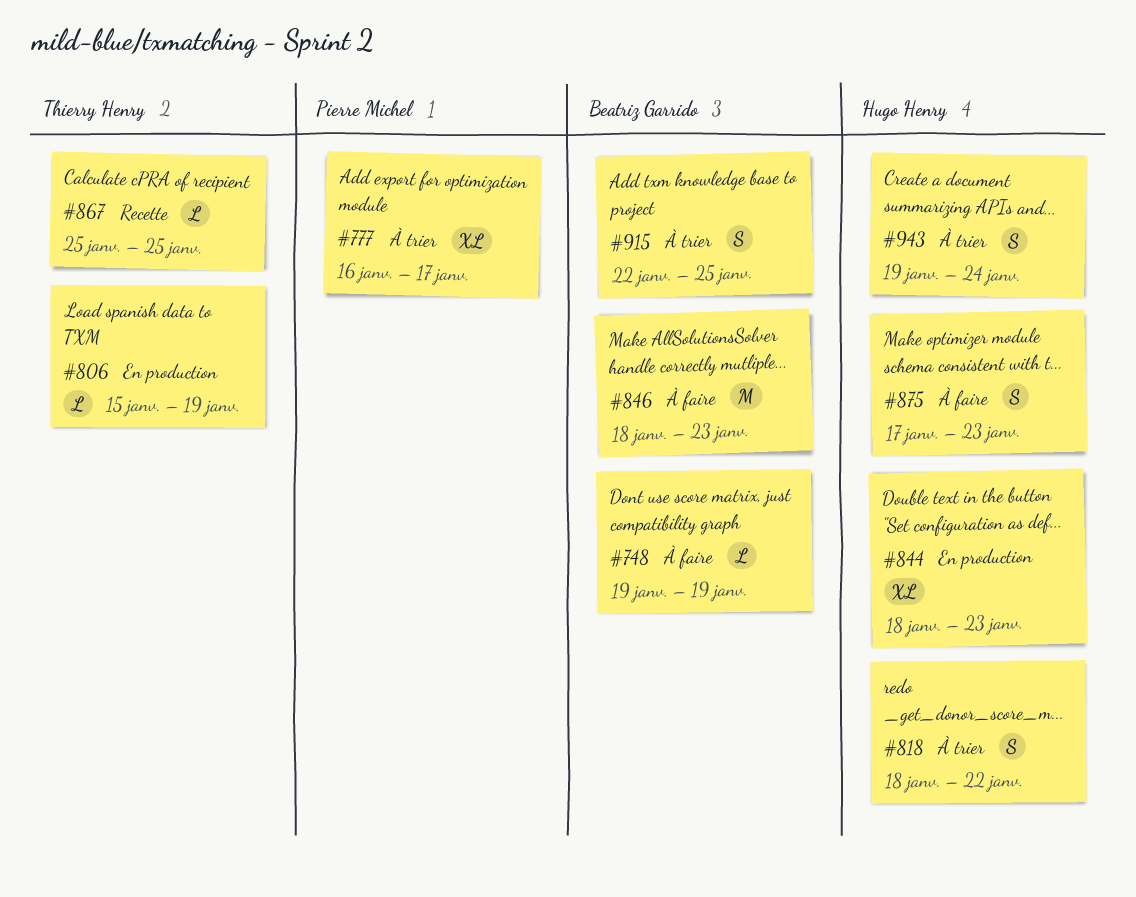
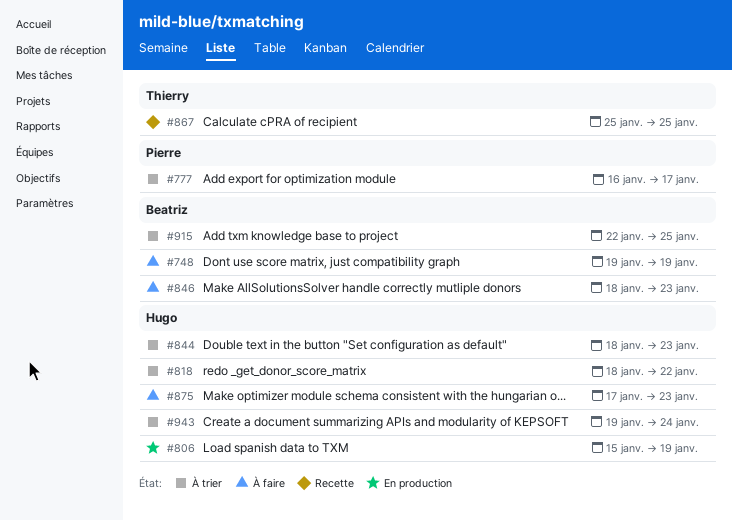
#806, owner: Thierry Henry -> Hugo Henry
#844, status: En production -> À trier

